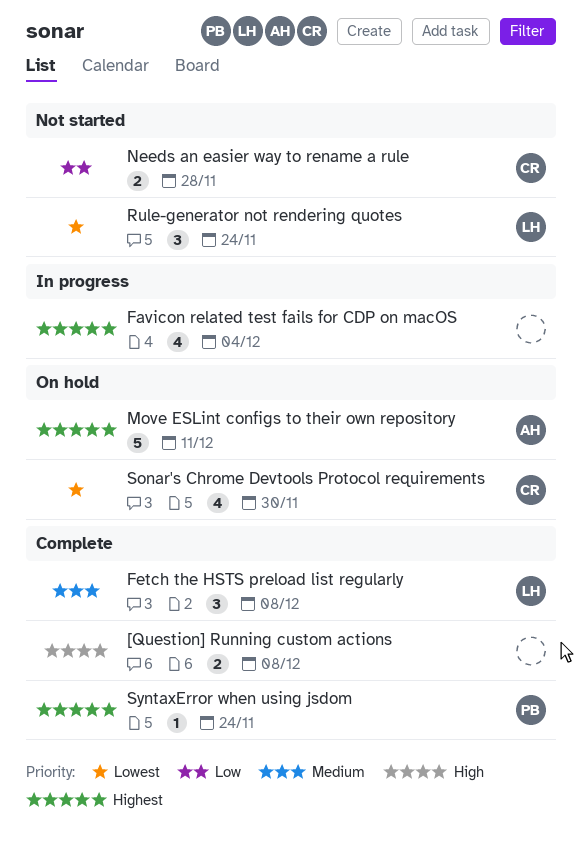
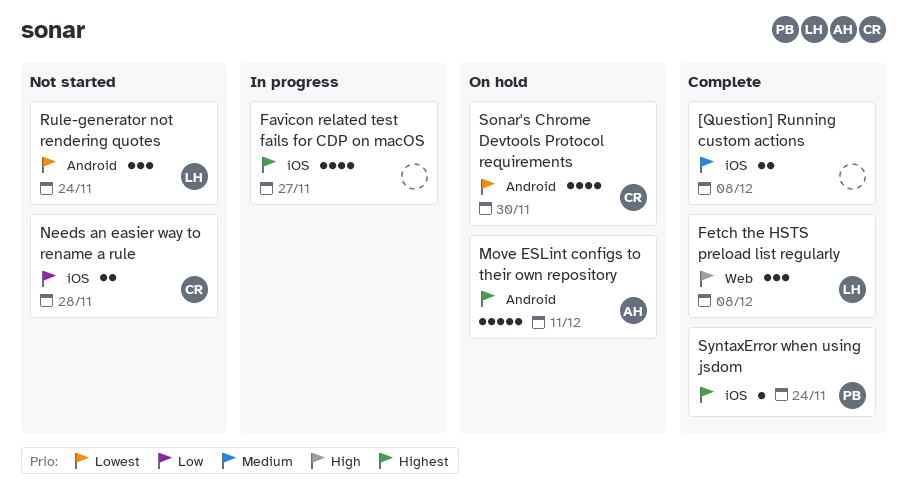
[Question] Running custom actions, priority: High -> Medium
Favicon related test fails for CDP on macOS, due: Dec 4 -> Nov 27
Fetch the HSTS preload list regularly, priority: Medium -> High

